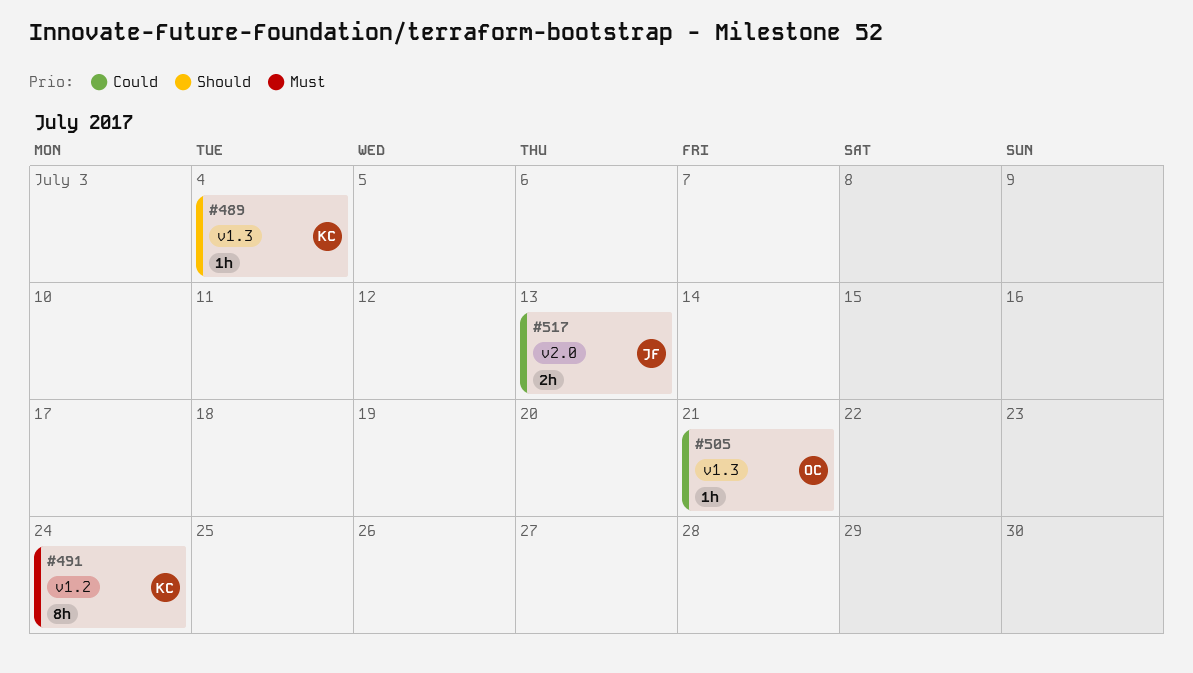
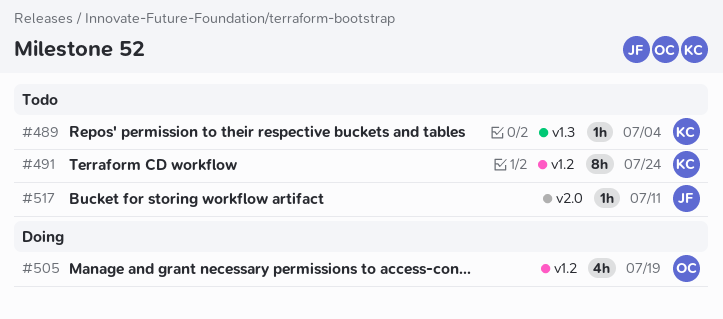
#505, label: v1.3 -> v1.2
#505, estimate: 1h -> 4h
#505, due: Jul 21 -> Jul 19
#517, estimate: 2h -> 1h
#517, due: Jul 13 -> Jul 11

